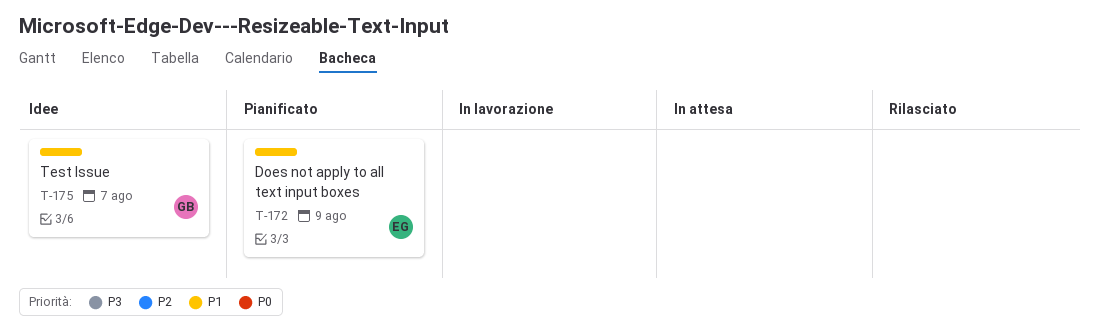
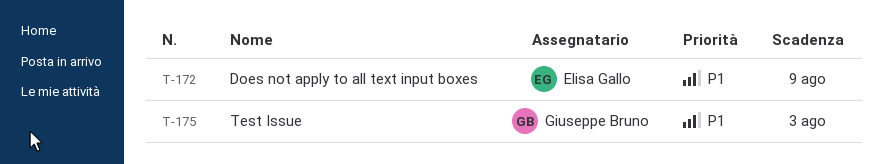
T-175, due: Aug 7 -> Aug 3

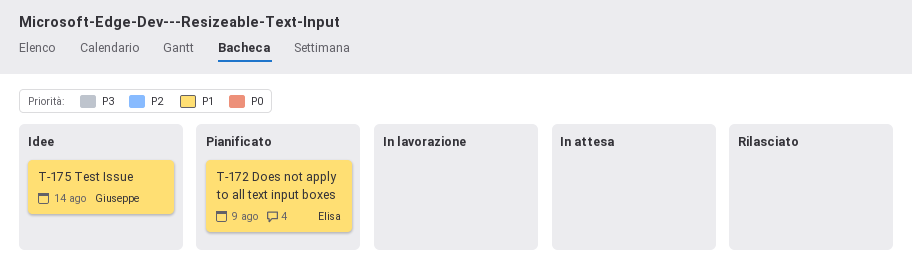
T-175, due: Aug 3 -> Aug 14

